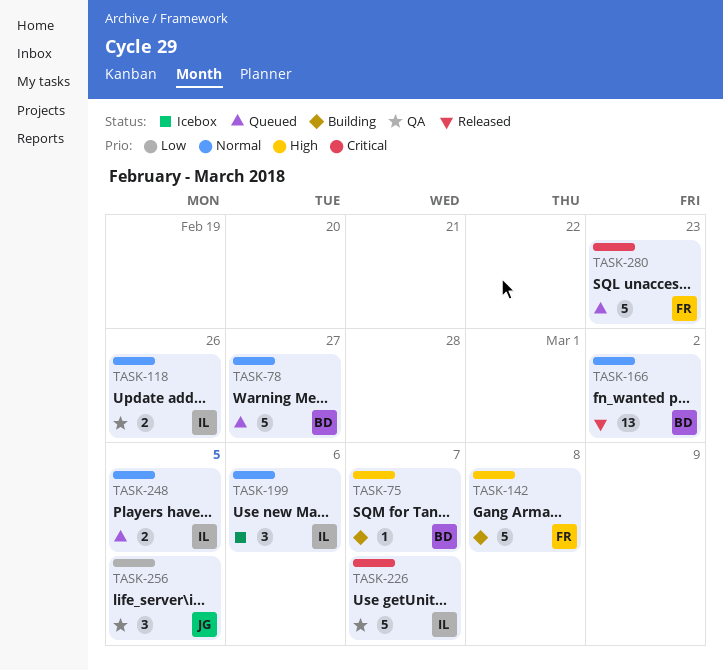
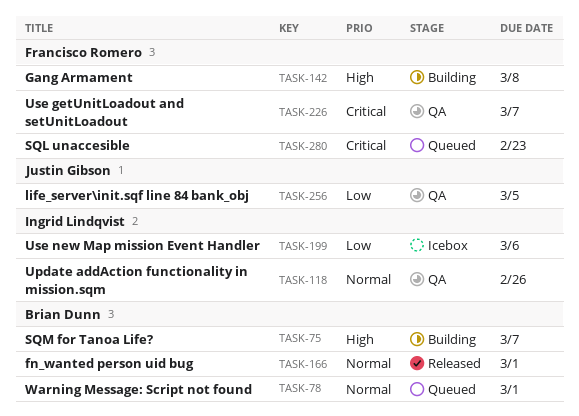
TASK-78, due: Feb 27 -> Mar 1
TASK-166, due: Mar 2 -> Mar 1
TASK-199, priority: Normal -> Low
TASK-226, owner: Ingrid Lindqvist -> Francisco Romero
TASK-248: present -> none

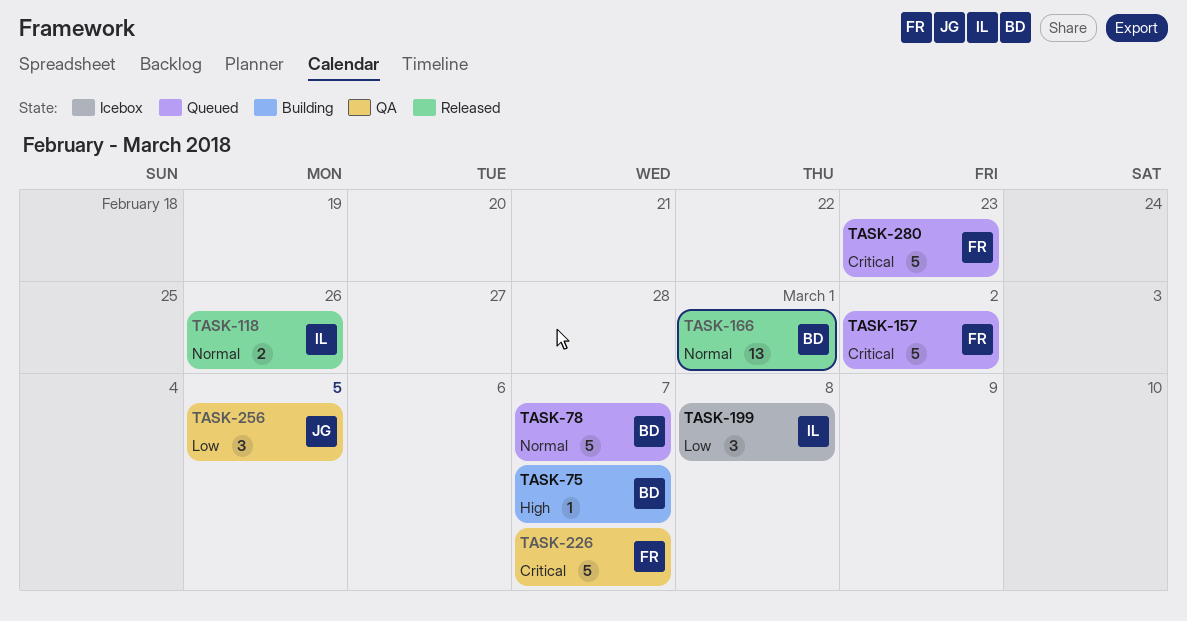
TASK-78, due: Mar 1 -> Mar 7
TASK-118, status: QA -> Released
TASK-142: present -> none
TASK-157: none -> present
TASK-199, due: Mar 6 -> Mar 8

